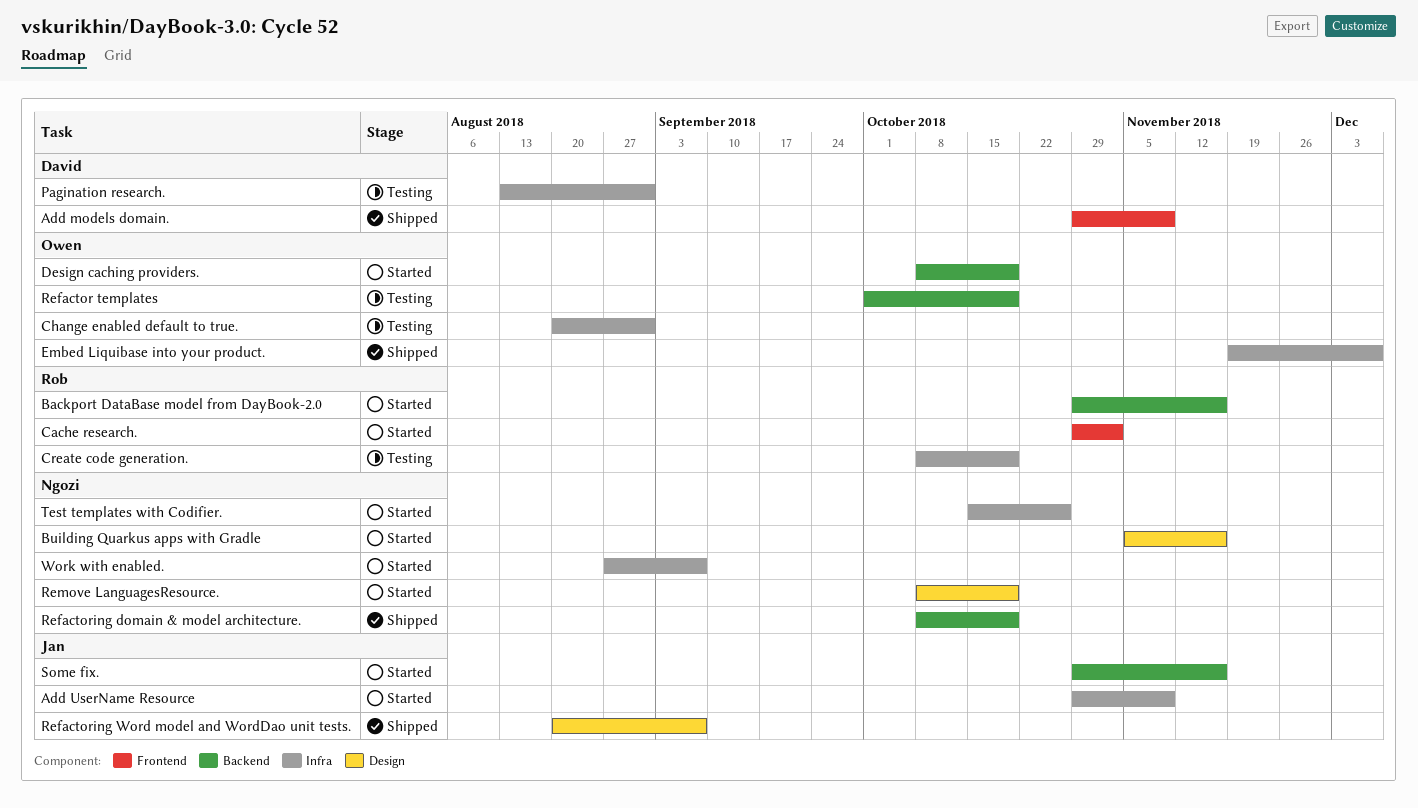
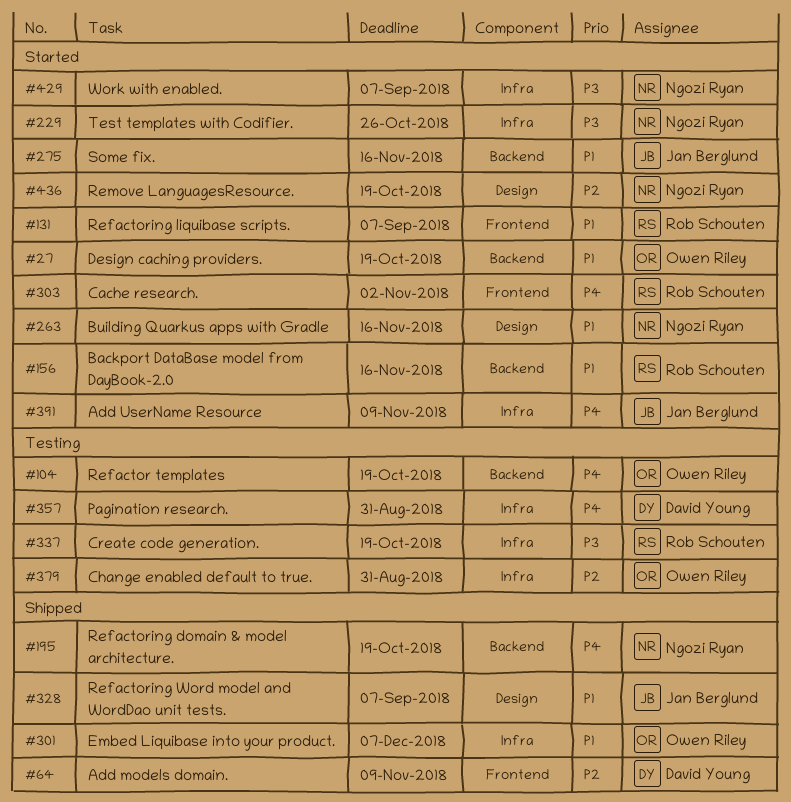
Refactoring liquibase scripts.: none -> present

